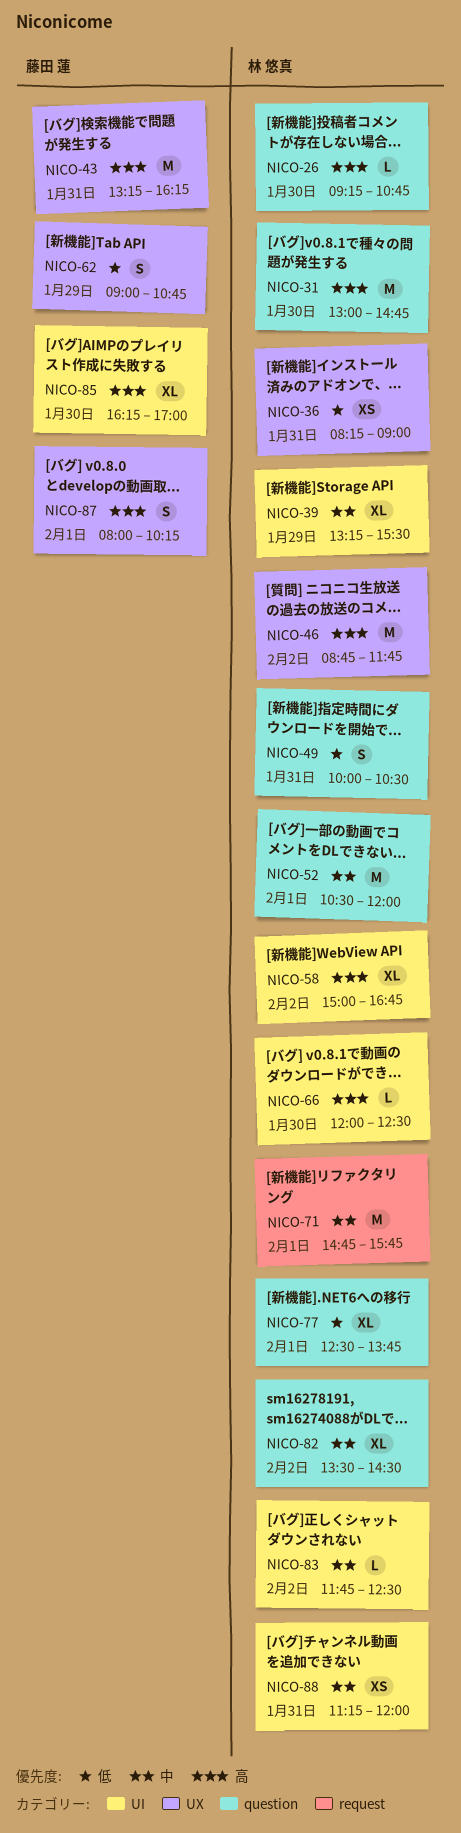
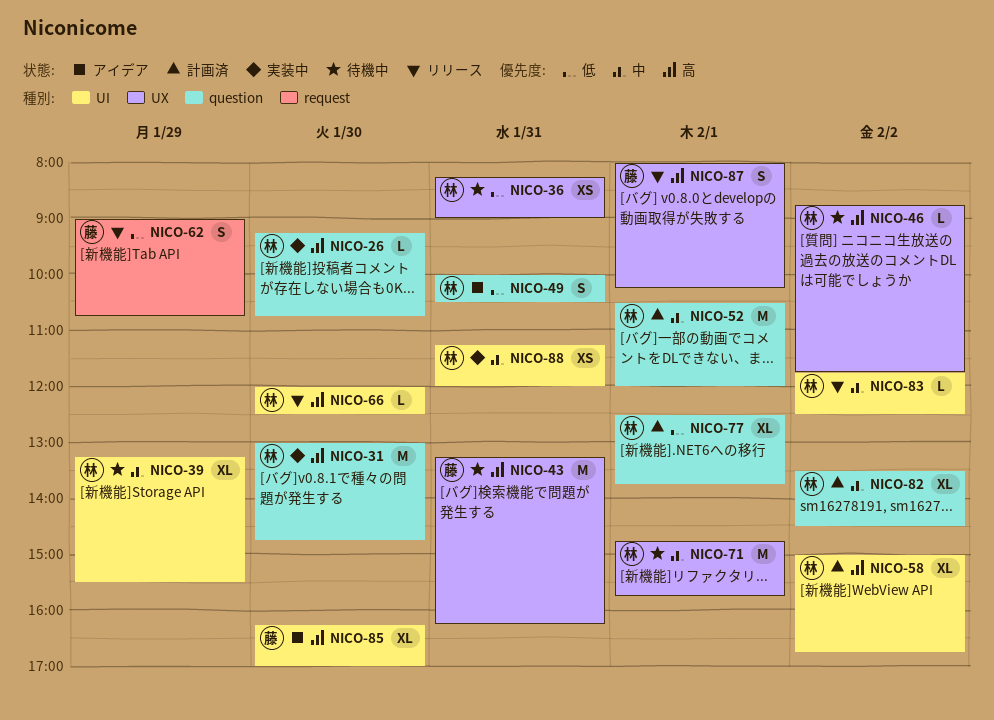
NICO-46, estimate: M -> L
NICO-62, label: UX -> request
NICO-71, label: request -> UX

